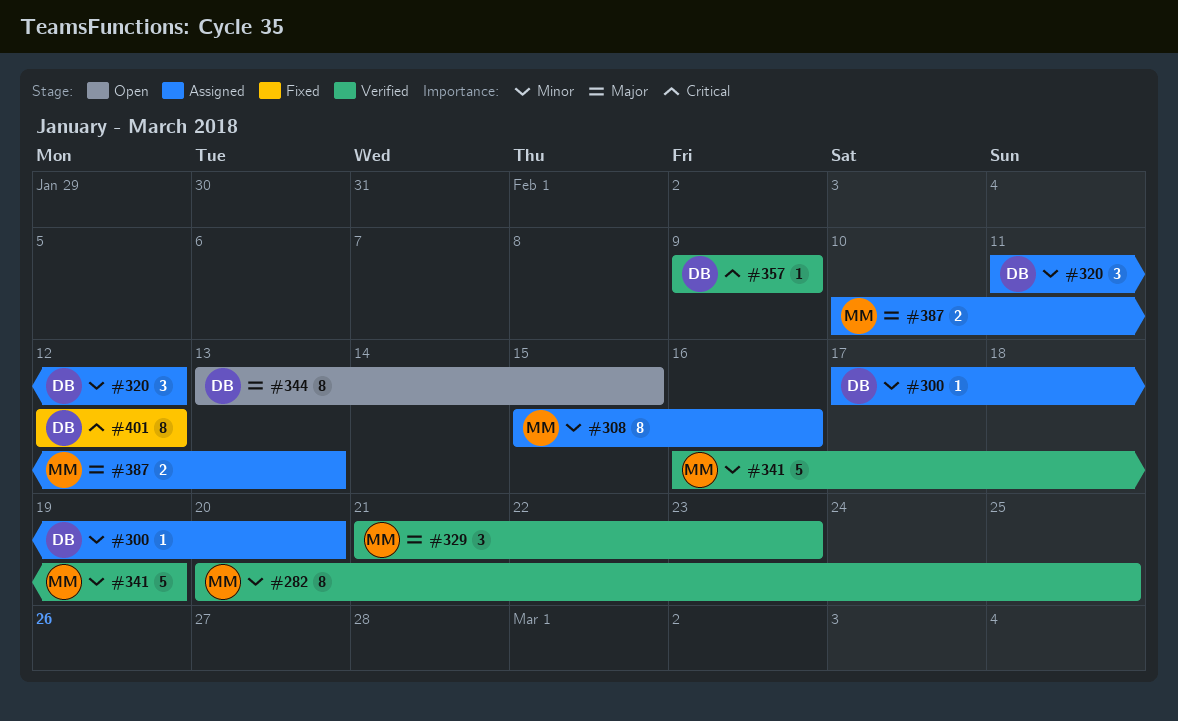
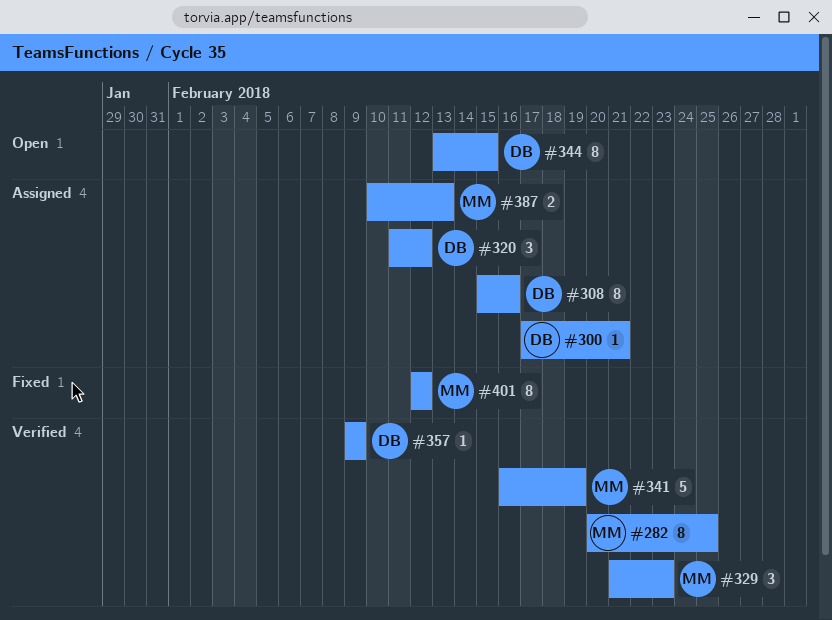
#300, due: Feb 20 -> Feb 21
#308, owner: MM -> DB
#401, owner: DB -> MM

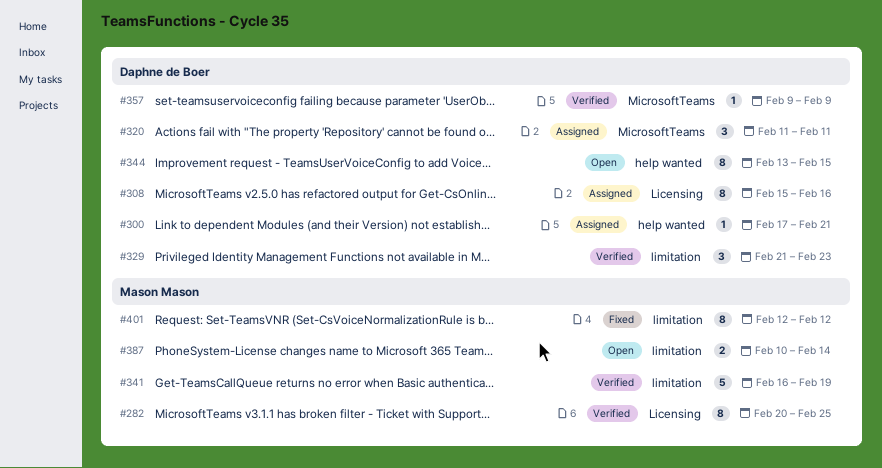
#320, due: Feb 12 -> Feb 11
#329, owner: Mason Mason -> Daphne de Boer
#387, status: Assigned -> Open
#387, due: Feb 13 -> Feb 14

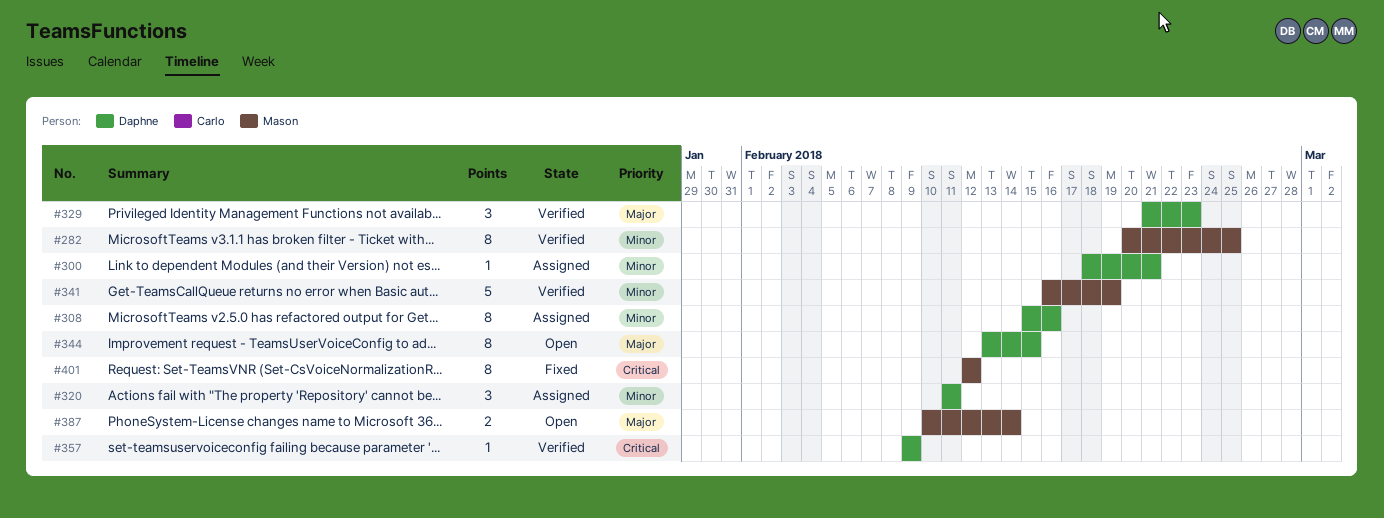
#300, start: Feb 17 -> Feb 18

